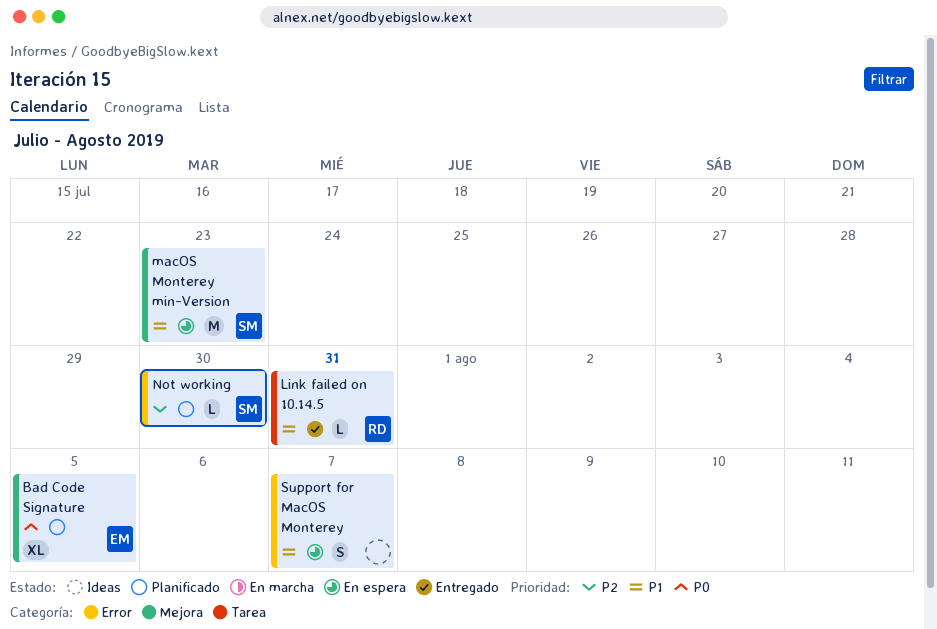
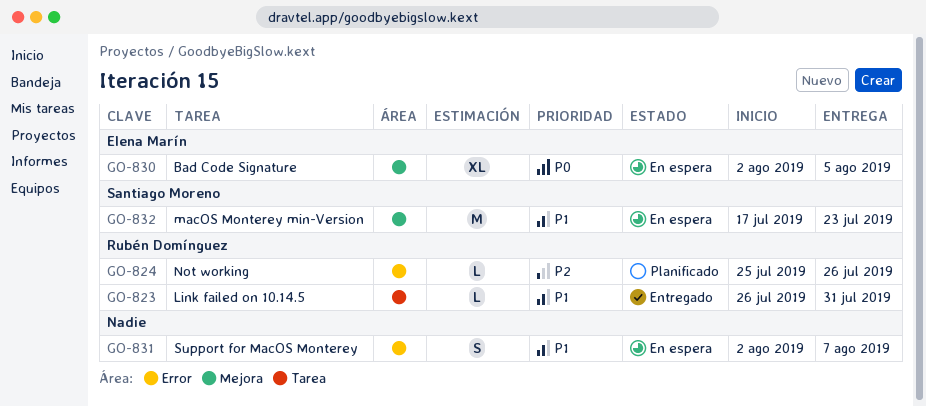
Bad Code Signature, status: Planificado -> En espera
Not working, owner: Santiago Moreno -> Rubén Domínguez
Not working, due: Jul 30 -> Jul 26

